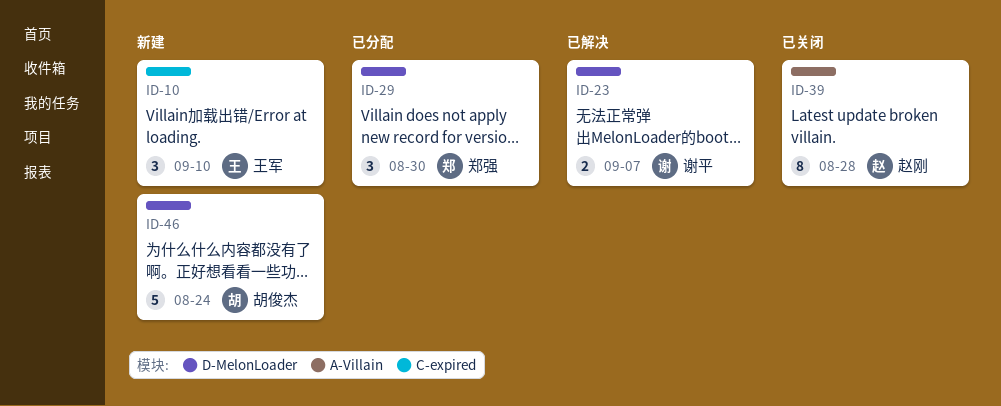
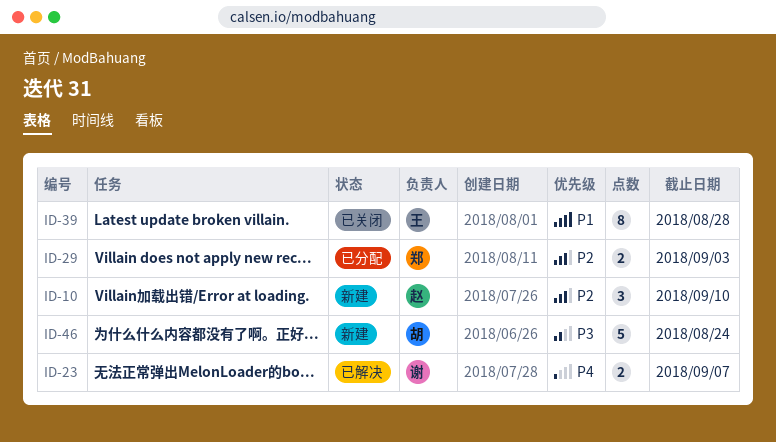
ID-10, owner: 王军 -> 赵刚
ID-29, estimate: 3 -> 2
ID-29, due: Aug 30 -> Sep 3
ID-39, owner: 赵刚 -> 王军

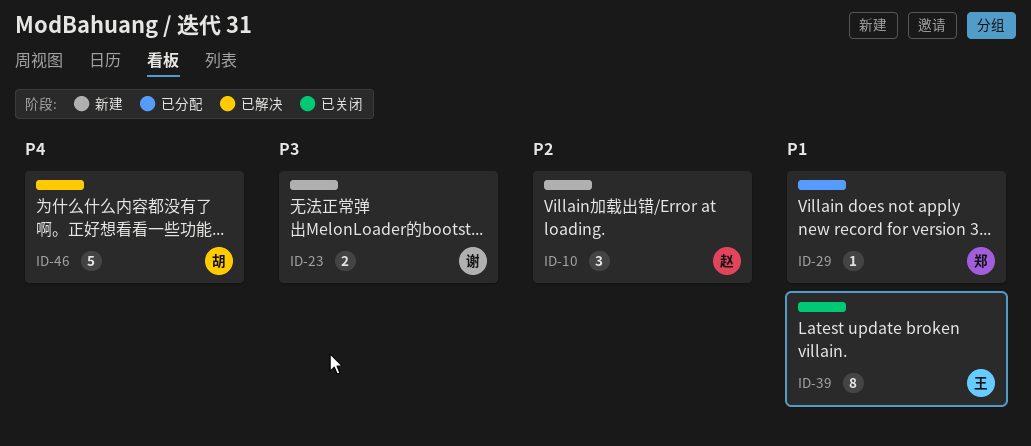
ID-23, status: 已解决 -> 新建
ID-23, priority: P4 -> P3
ID-29, priority: P2 -> P1
ID-29, estimate: 2 -> 1
ID-46, status: 新建 -> 已解决
ID-46, priority: P3 -> P4

